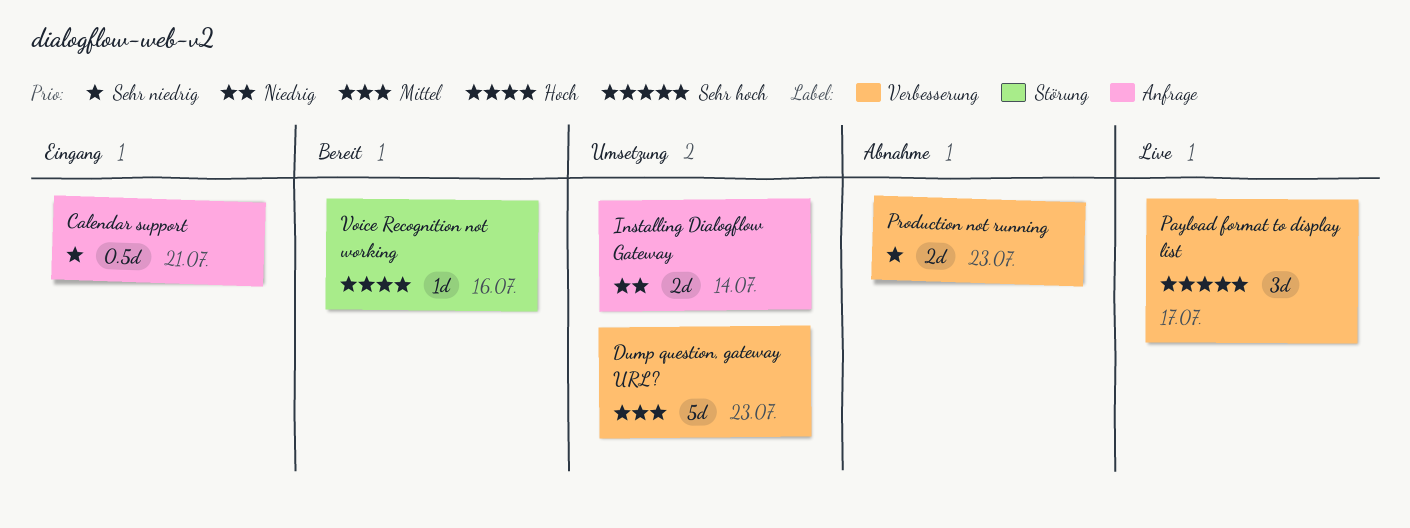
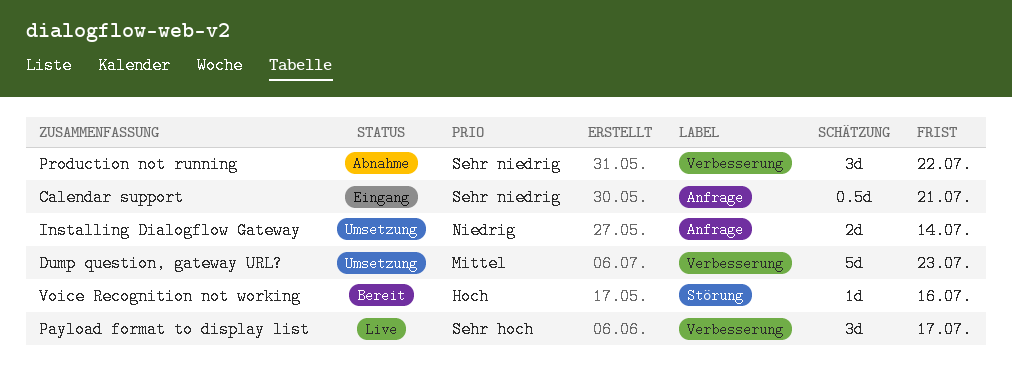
Production not running, estimate: 2d -> 3d
Production not running, due: Jul 23 -> Jul 22

